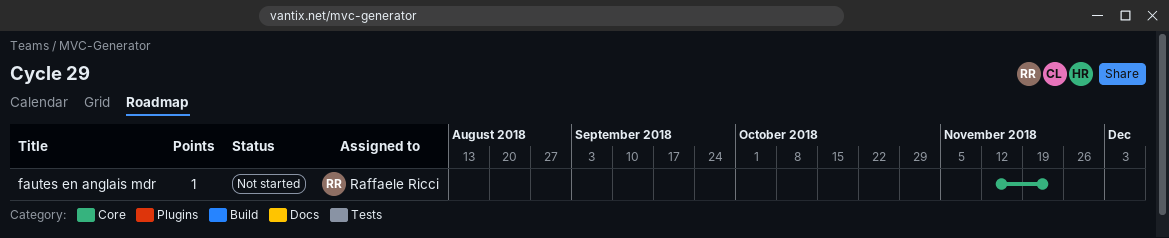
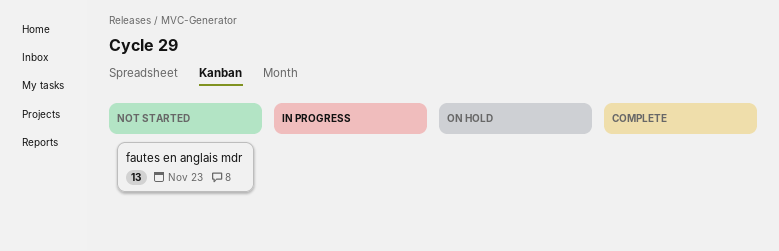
fautes en anglais mdr, estimate: 1 -> 13

